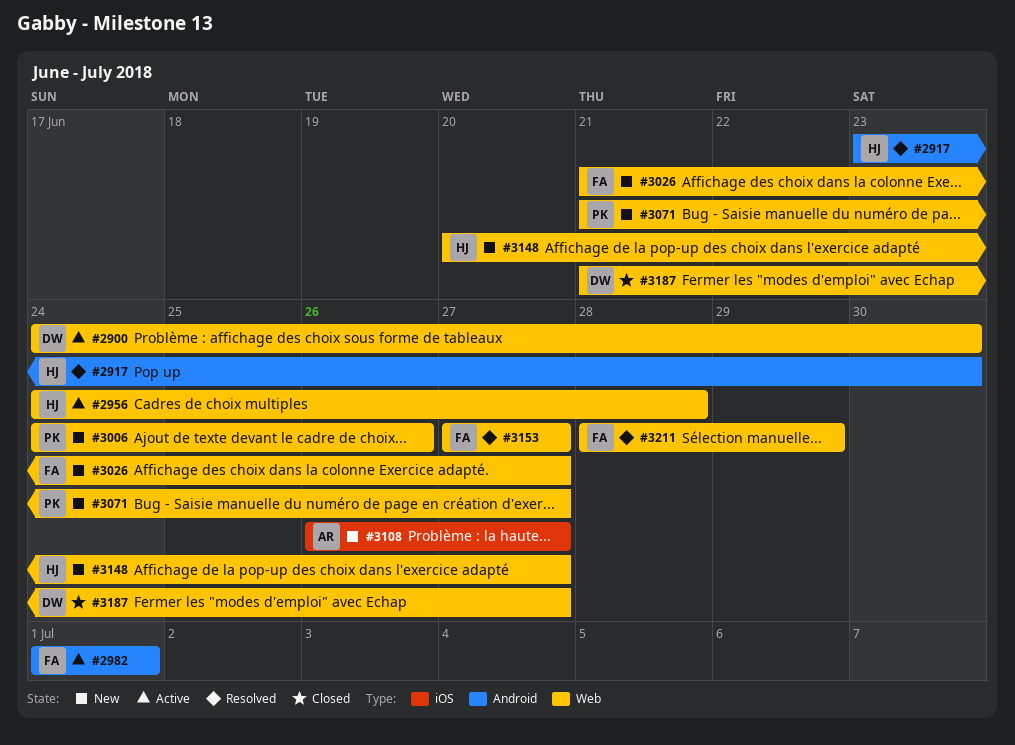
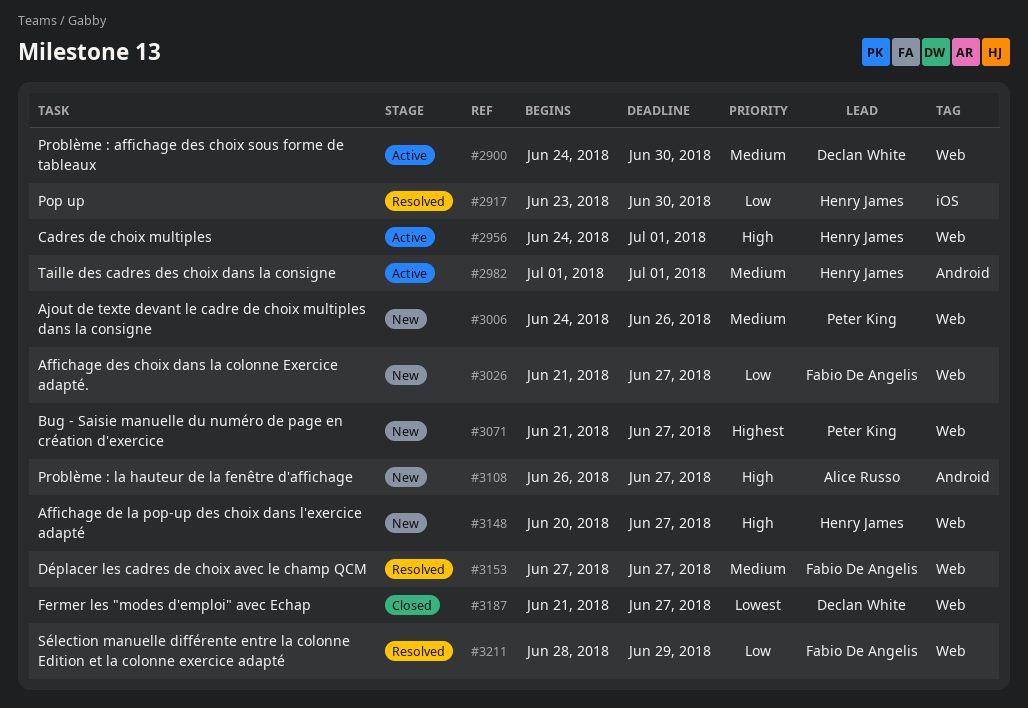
#2917, label: Android -> iOS
#2956, due: Jun 28 -> Jul 1
#2982, owner: Fabio De Angelis -> Henry James
#3108, label: iOS -> Android

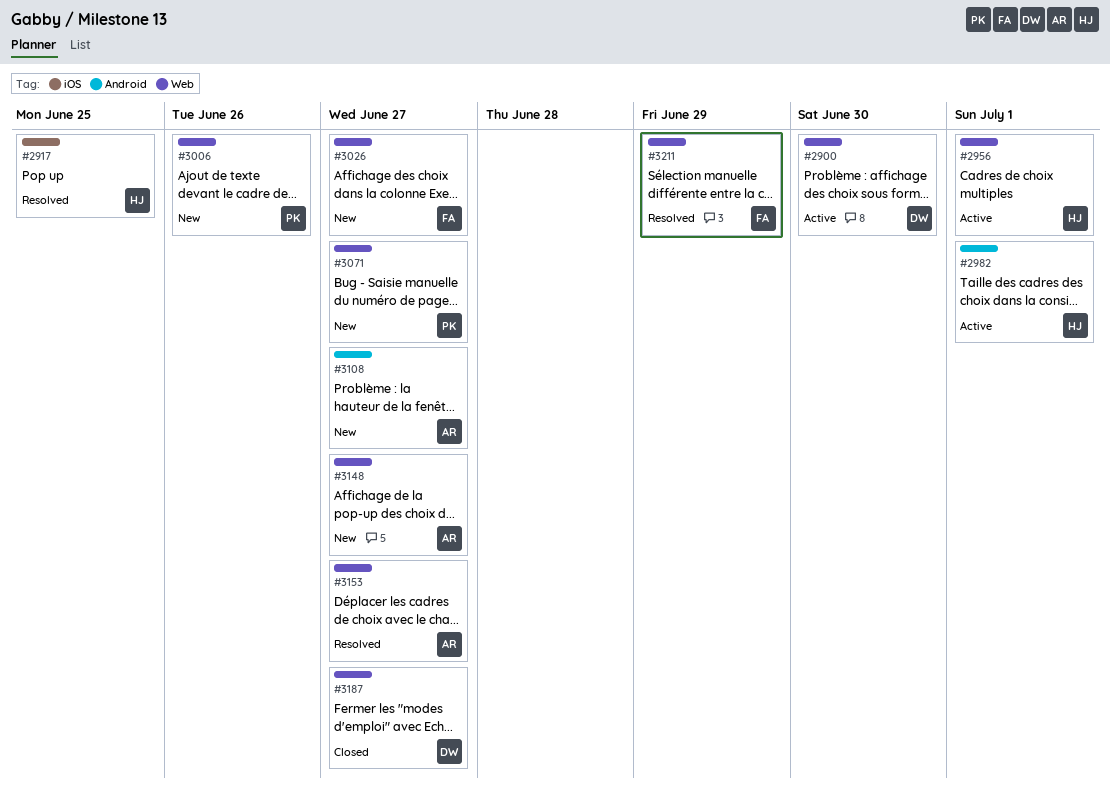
#2917, due: Jun 30 -> Jun 25
#3148, owner: Henry James -> Alice Russo
#3153, owner: Fabio De Angelis -> Alice Russo

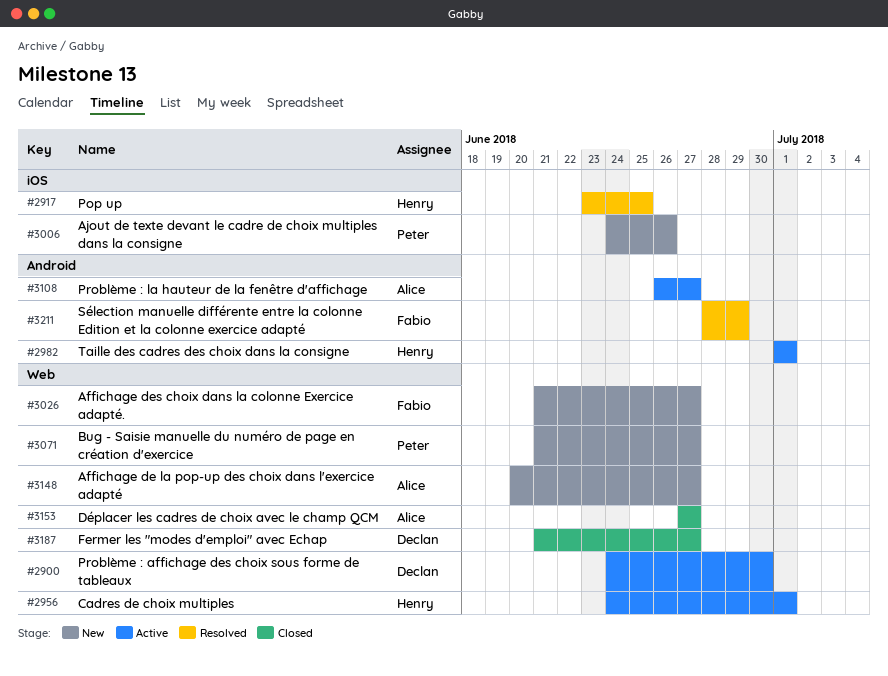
#3006, label: Web -> iOS
#3108, status: New -> Active
#3153, status: Resolved -> Closed
#3211, label: Web -> Android

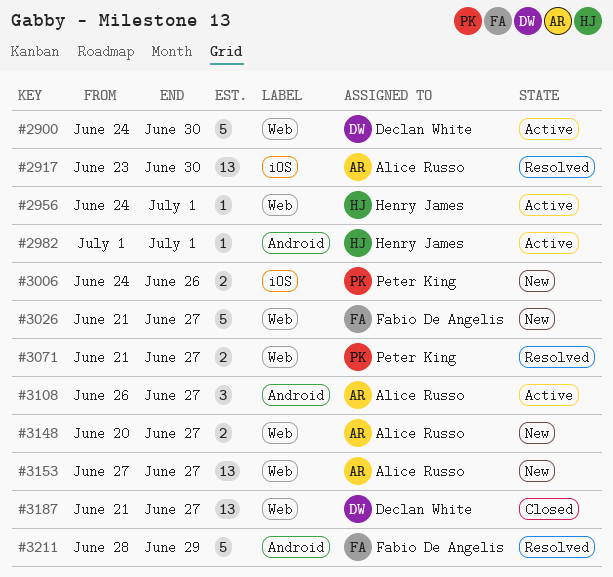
#2917, owner: Henry James -> Alice Russo
#2917, due: Jun 25 -> Jun 30
#3071, status: New -> Resolved
#3153, status: Closed -> New

